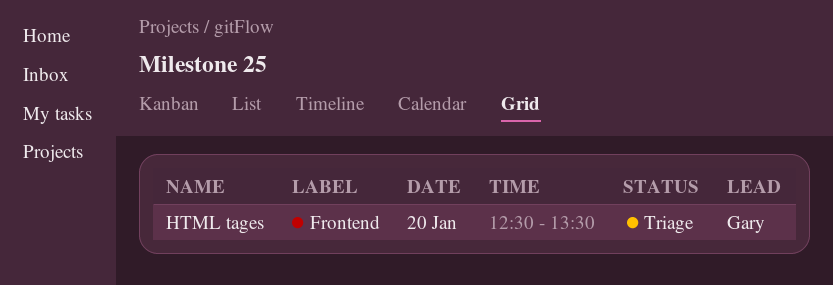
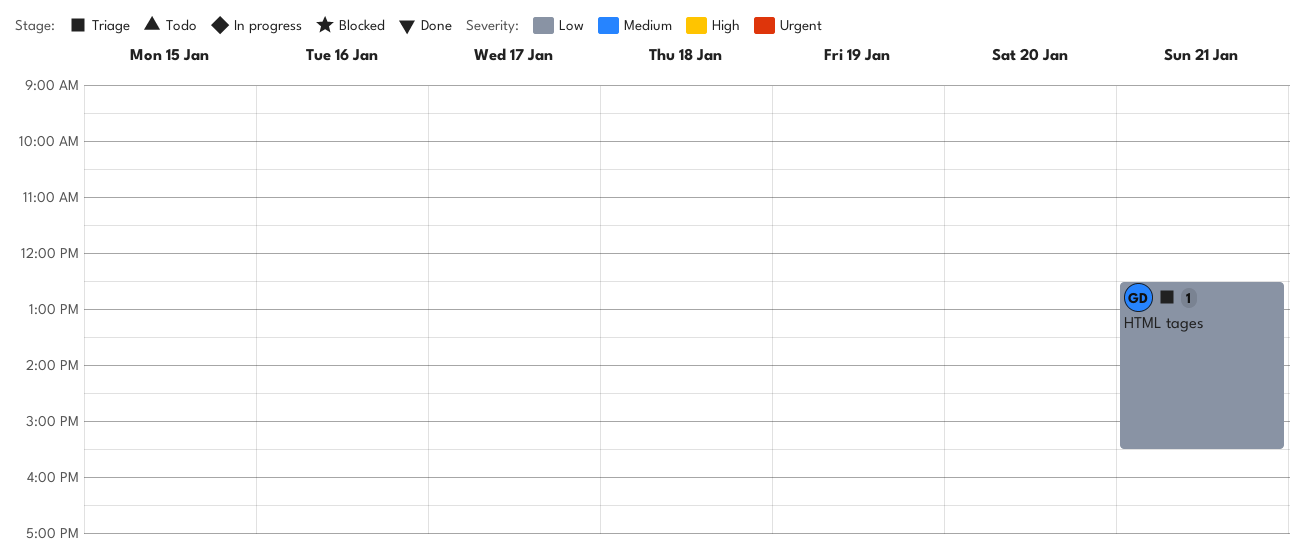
HTML tages, day: Jan 20 -> Jan 21
HTML tages, ends: 13:30 -> 15:30

